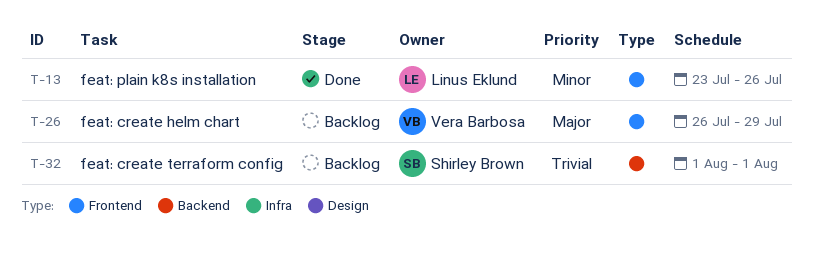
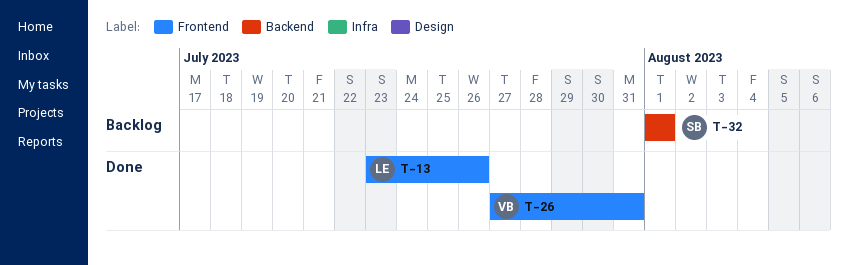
T-26, status: Backlog -> Done
T-26, start: Jul 26 -> Jul 27
T-26, due: Jul 29 -> Jul 31

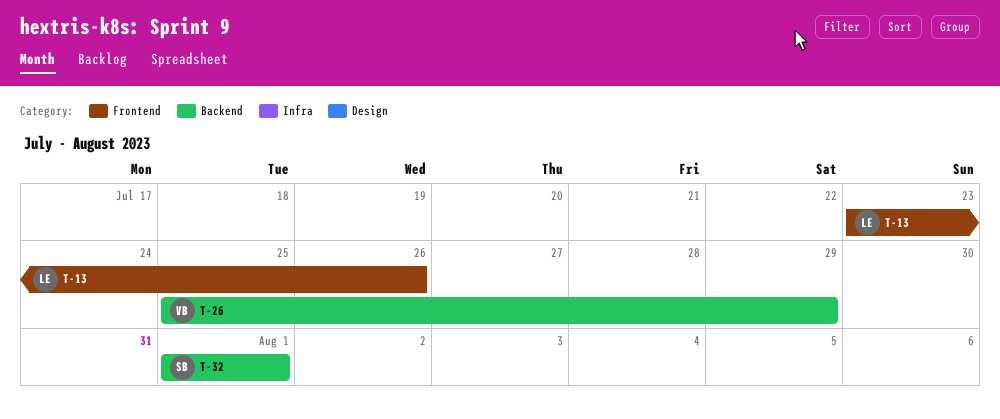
T-26, label: Frontend -> Backend
T-26, start: Jul 27 -> Jul 25
T-26, due: Jul 31 -> Jul 29

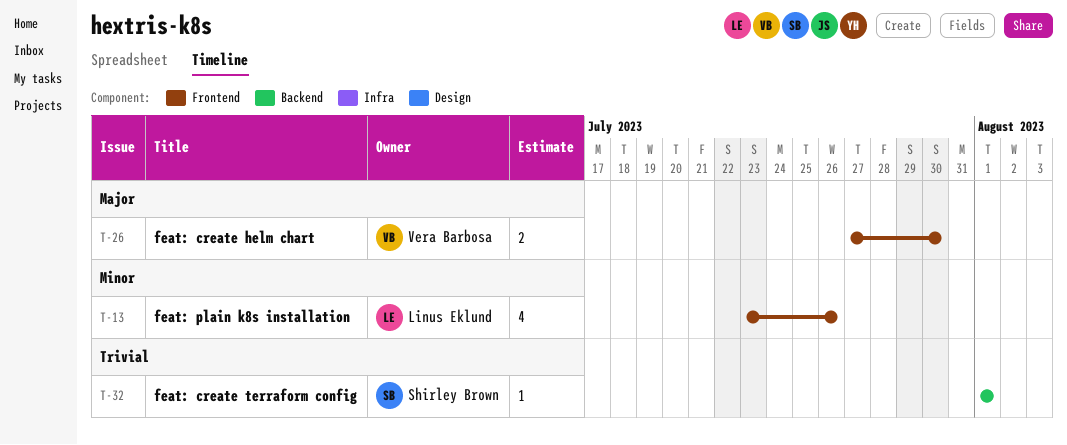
T-26, label: Backend -> Frontend
T-26, start: Jul 25 -> Jul 27
T-26, due: Jul 29 -> Jul 30

